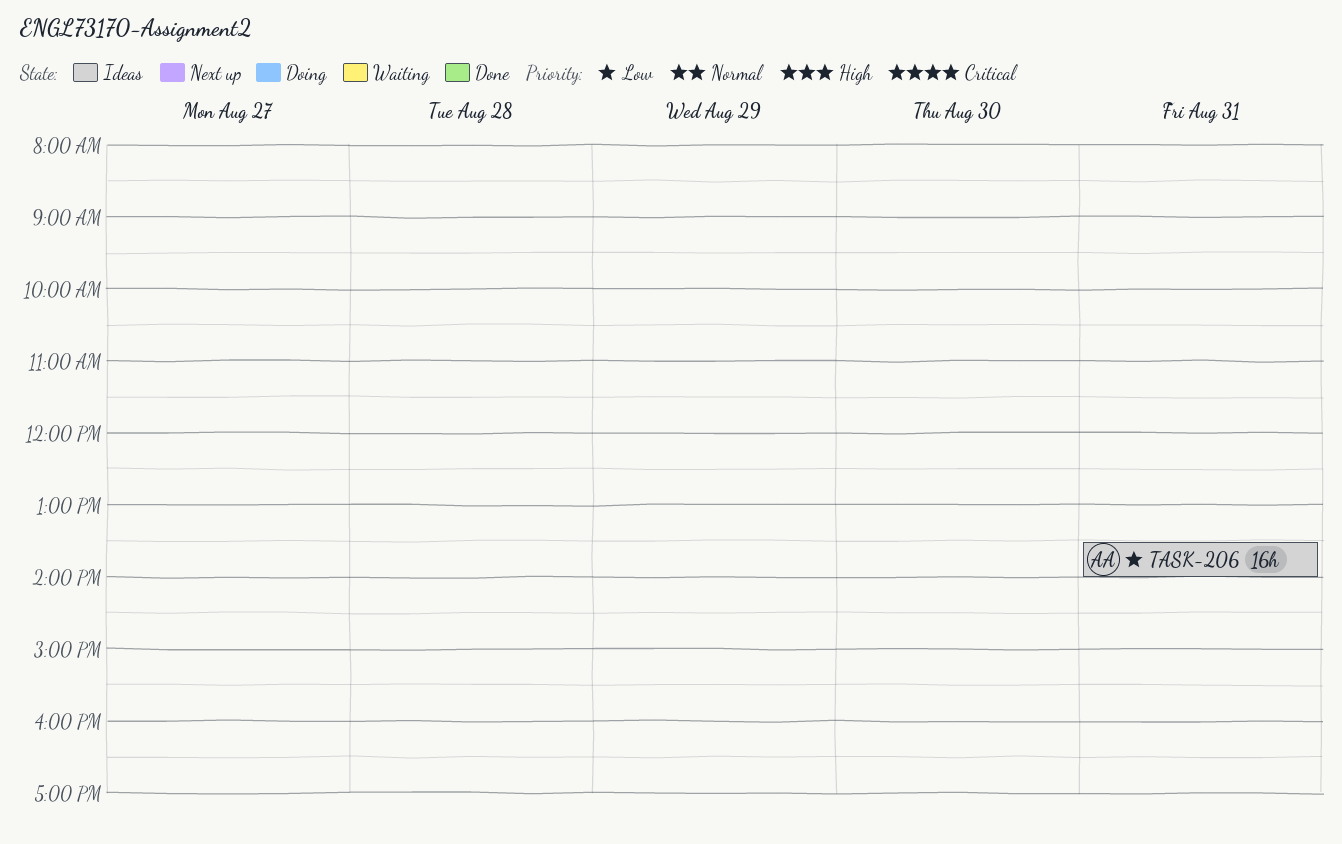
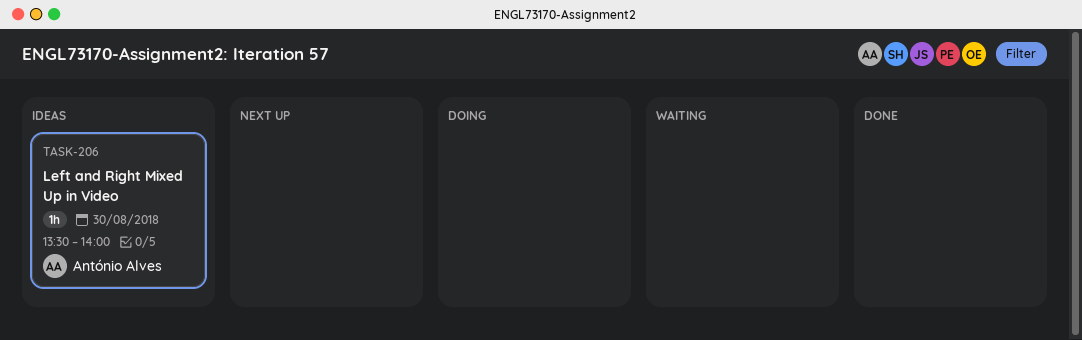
TASK-206, estimate: 16h -> 1h
TASK-206, day: Aug 31 -> Aug 30

